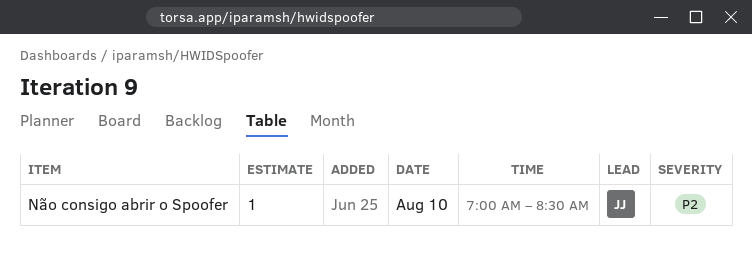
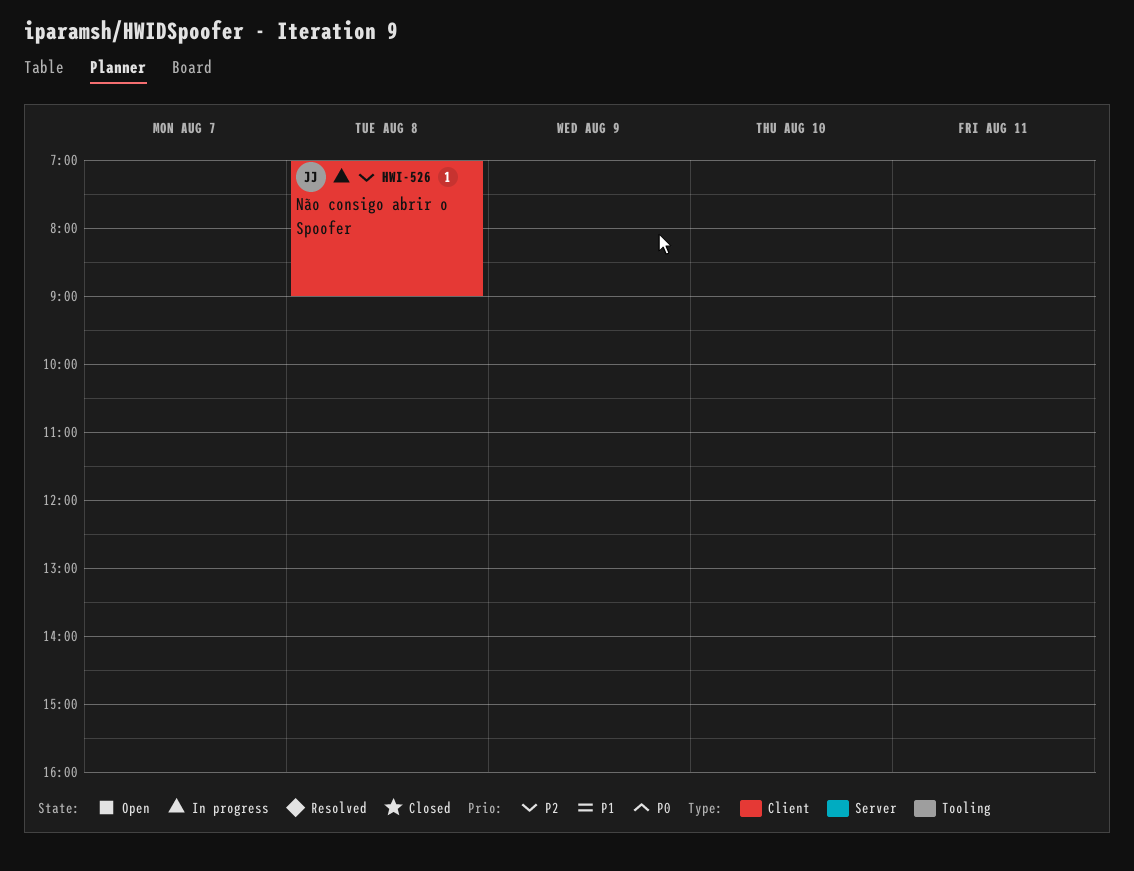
Não consigo abrir o Spoofer, day: Aug 10 -> Aug 8
Não consigo abrir o Spoofer, ends: 08:30 -> 09:00

